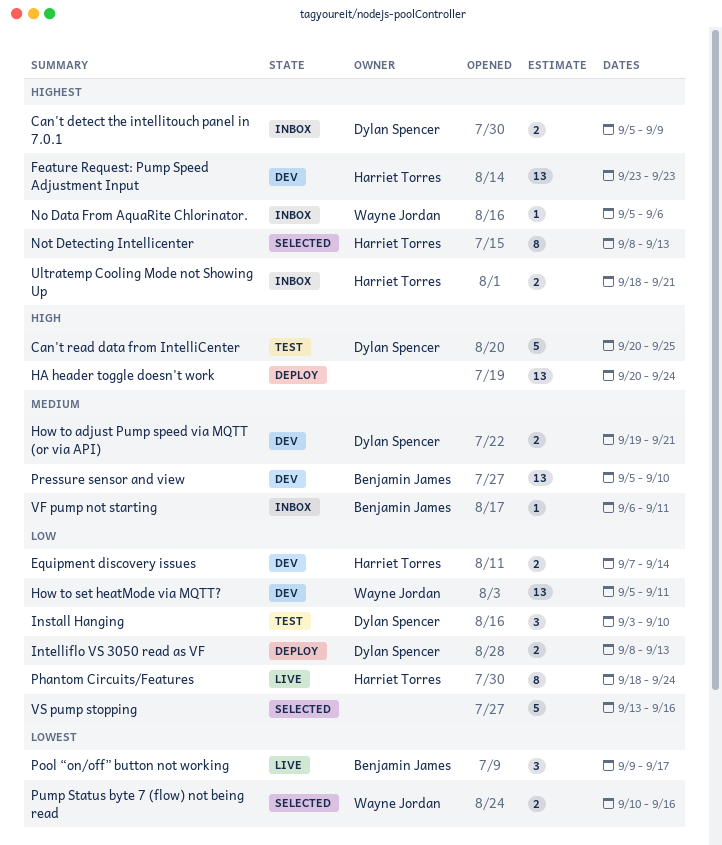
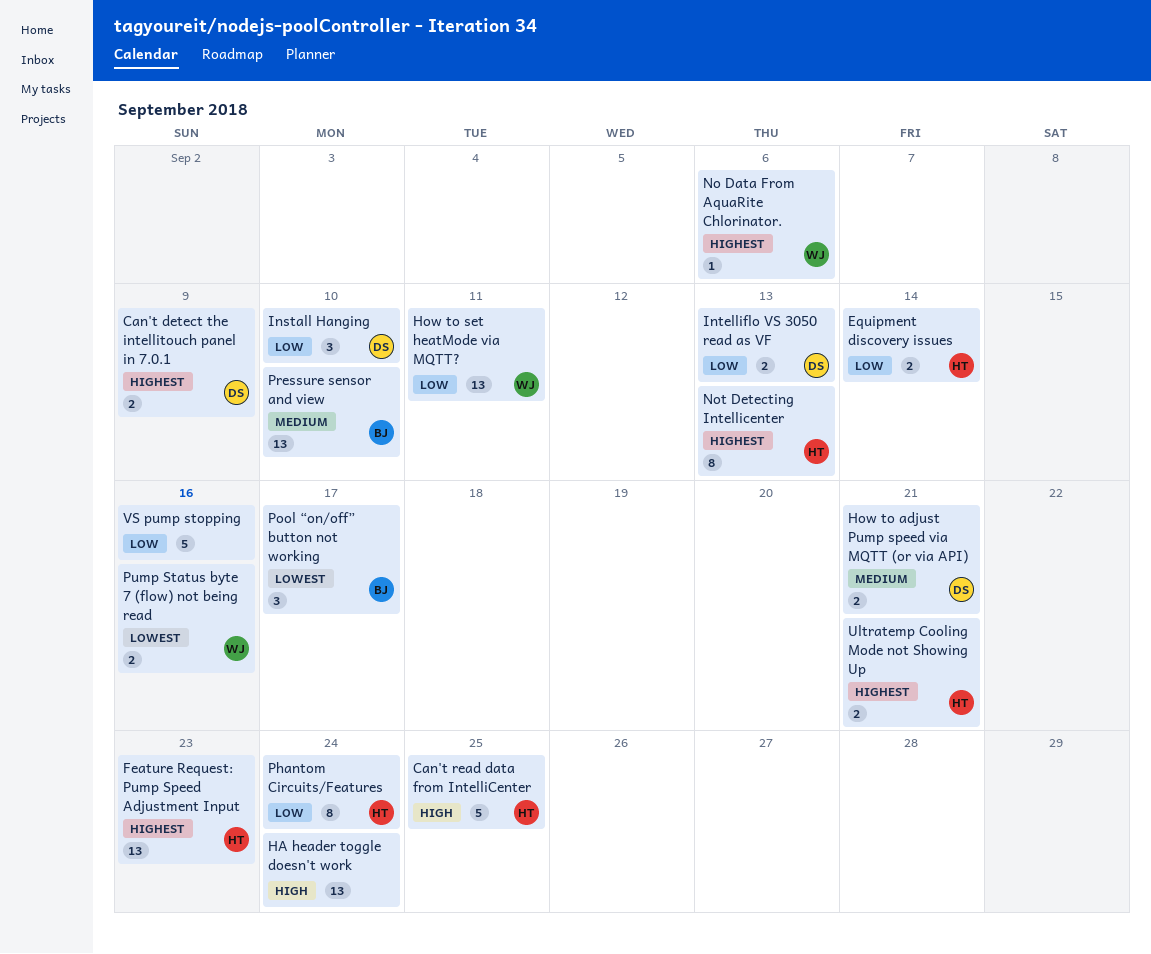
Can't read data from IntelliCenter, owner: Dylan Spencer -> Harriet Torres
VF pump not starting: present -> none

